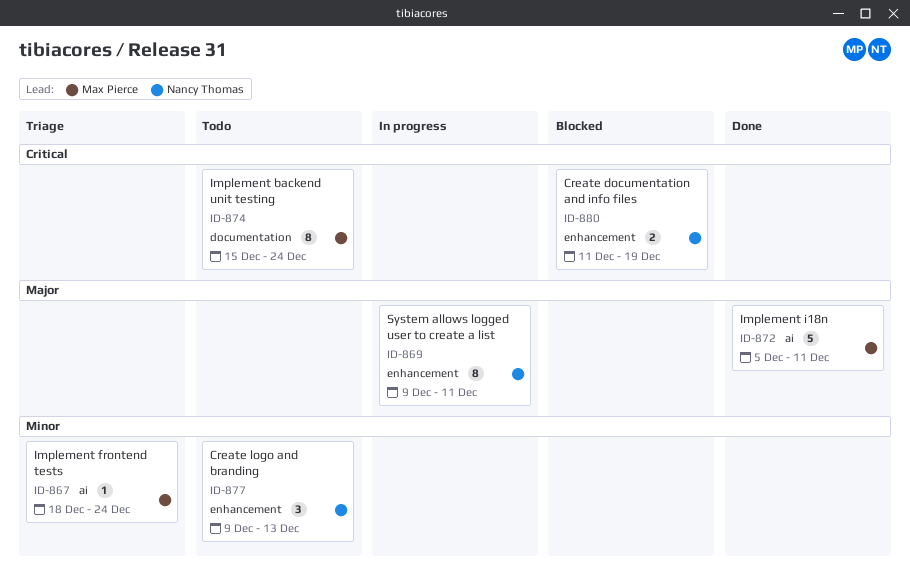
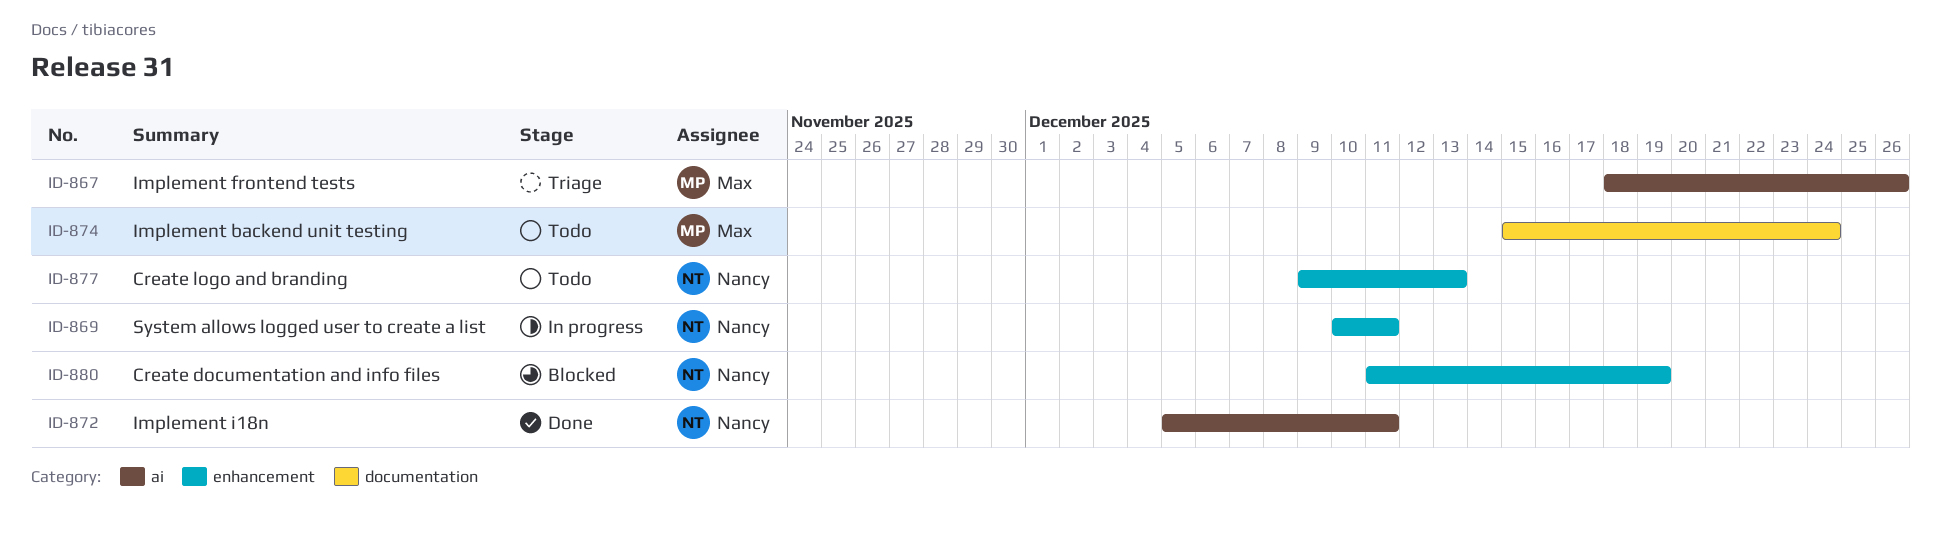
ID-867, due: Dec 24 -> Dec 26
ID-869, start: Dec 9 -> Dec 10
ID-872, owner: Max Pierce -> Nancy Thomas

